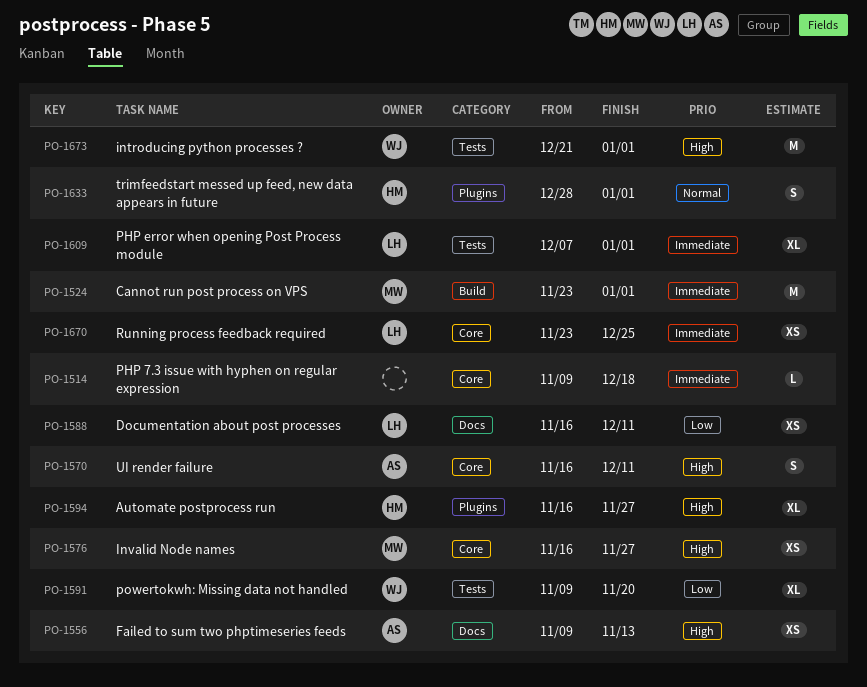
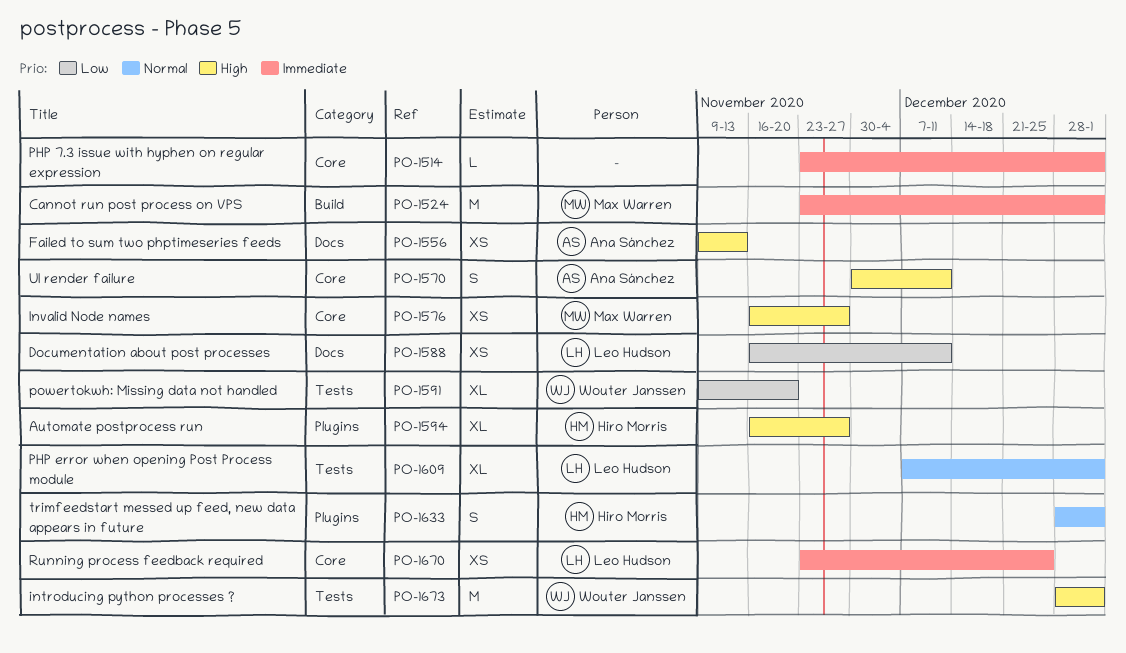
PO-1514, start: Nov 9 -> Nov 23
PO-1514, due: Dec 18 -> Jan 1
PO-1570, start: Nov 16 -> Nov 30
PO-1609, priority: Immediate -> Normal
PO-1673, start: Dec 21 -> Dec 28

